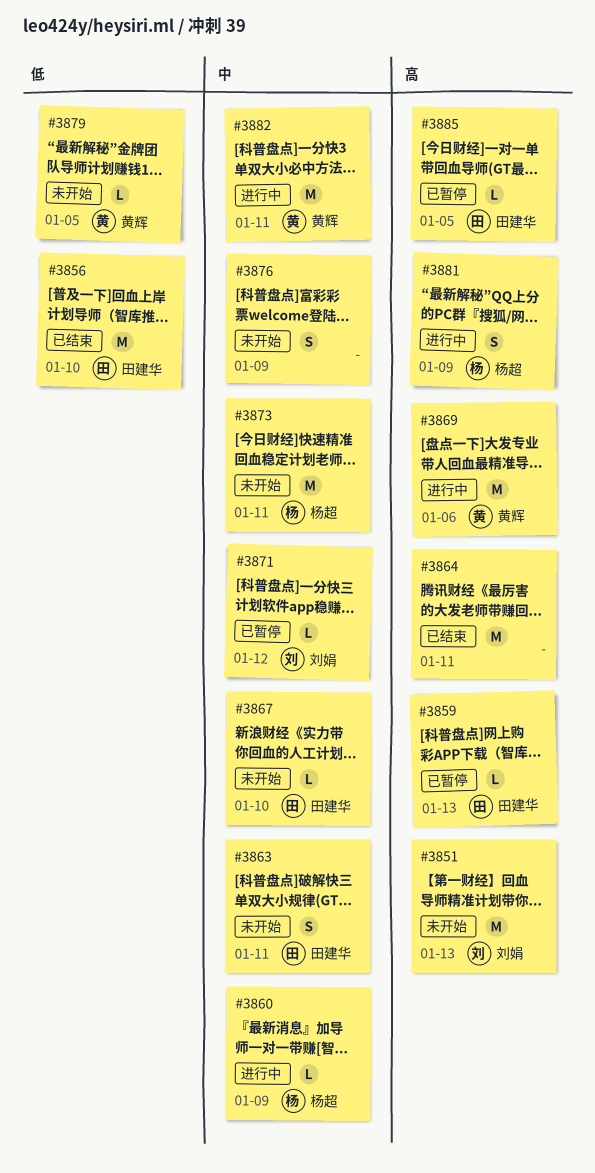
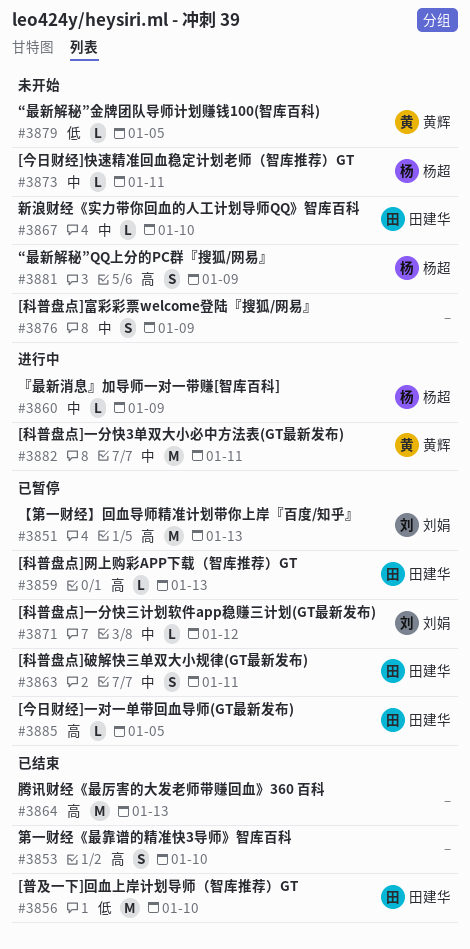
#3851, status: 未开始 -> 已暂停
#3853: none -> present
#3863, status: 未开始 -> 已暂停
#3864, due: Jan 11 -> Jan 13
#3869: present -> none
#3873, estimate: M -> L
#3881, status: 进行中 -> 未开始

